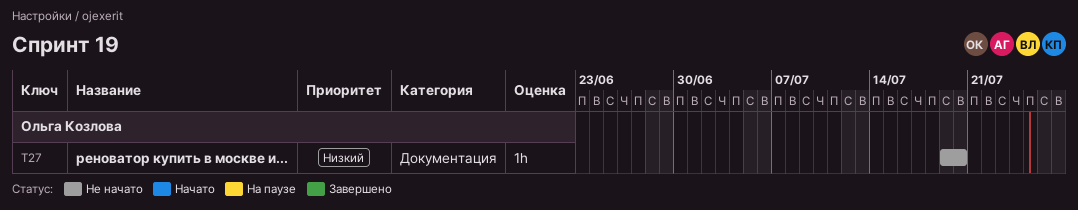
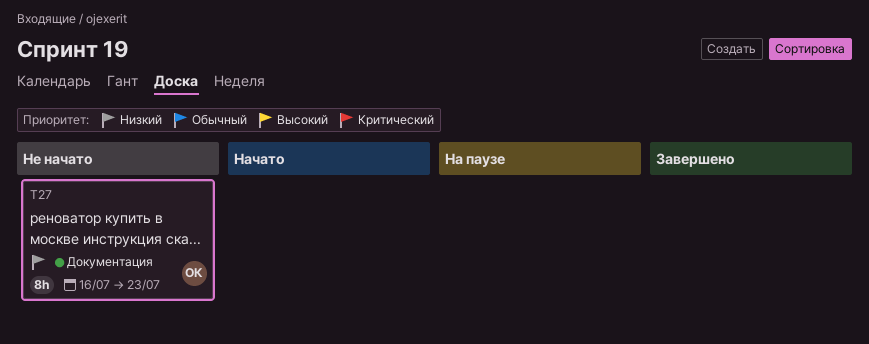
T27, estimate: 1h -> 8h
T27, start: Jul 19 -> Jul 16
T27, due: Jul 20 -> Jul 23

